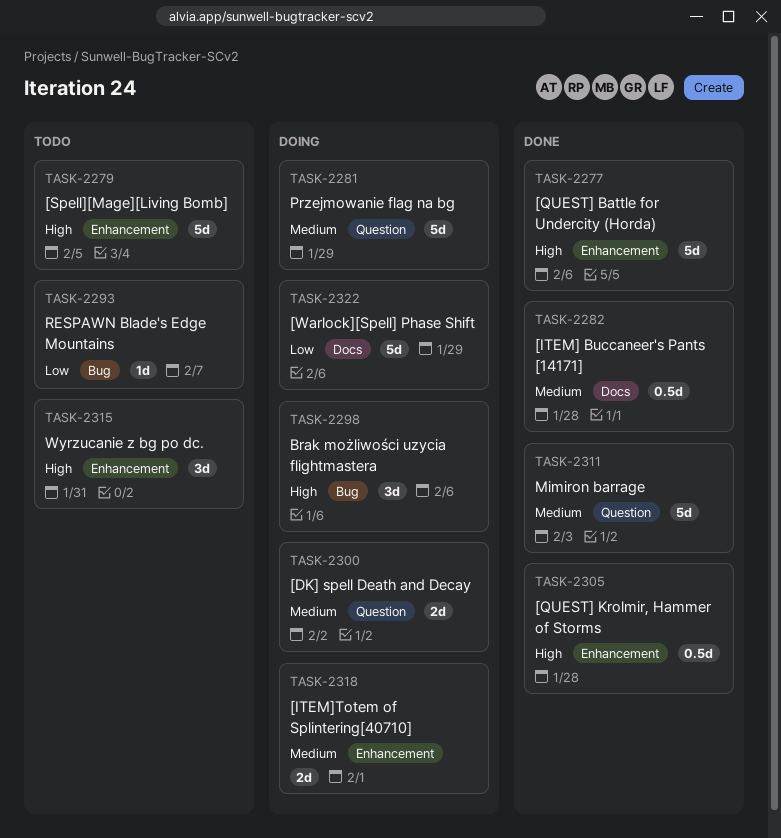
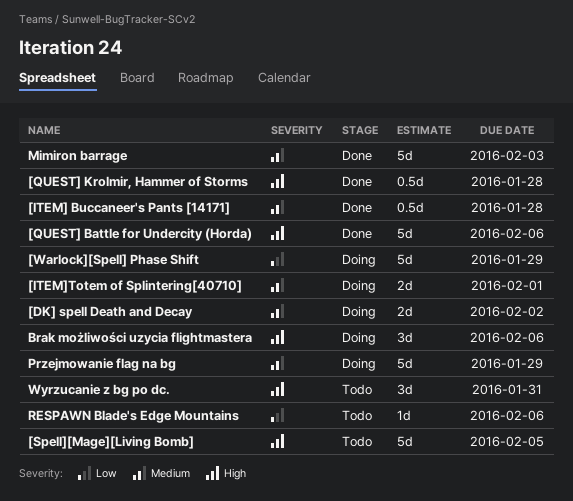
RESPAWN Blade's Edge Mountains, due: Feb 7 -> Feb 6

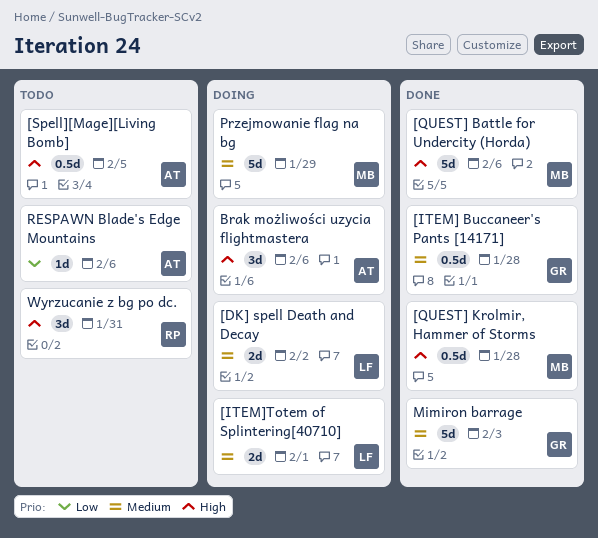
[Spell][Mage][Living Bomb], estimate: 5d -> 0.5d
[Warlock][Spell] Phase Shift: present -> none

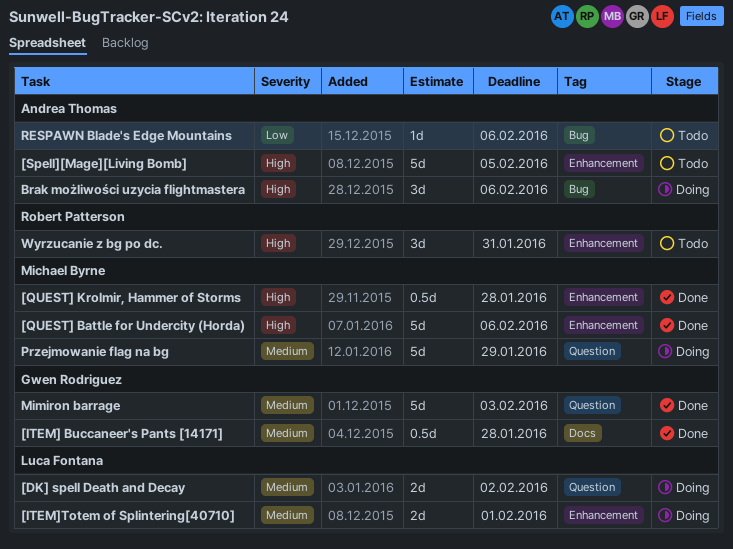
[Spell][Mage][Living Bomb], estimate: 0.5d -> 5d

